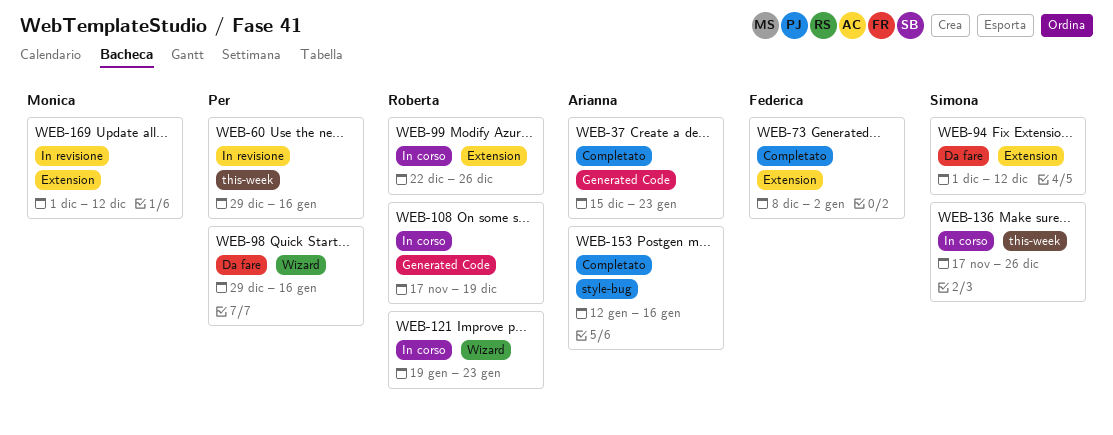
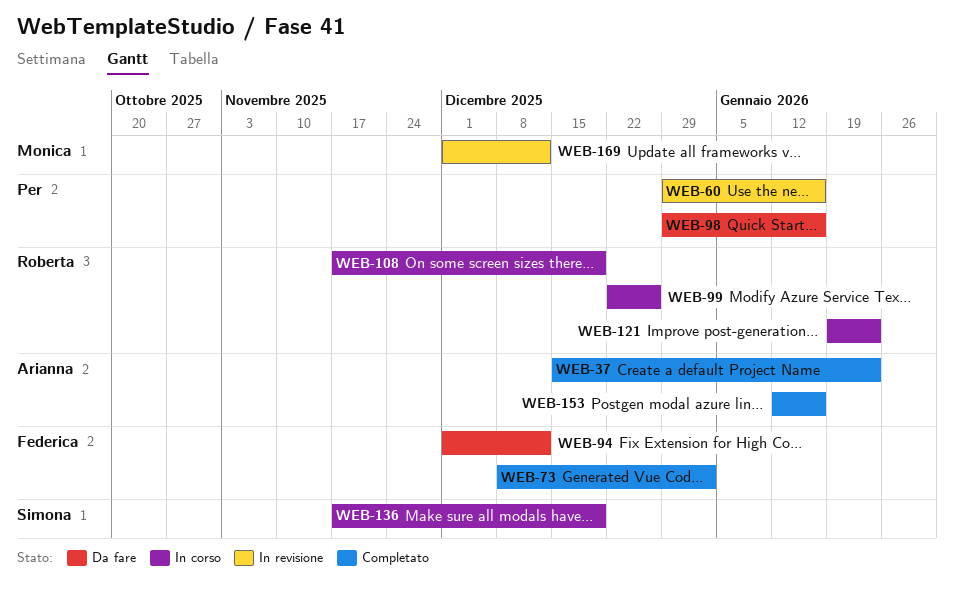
WEB-94, owner: Simona -> Federica
WEB-136, due: Dec 26 -> Dec 19

